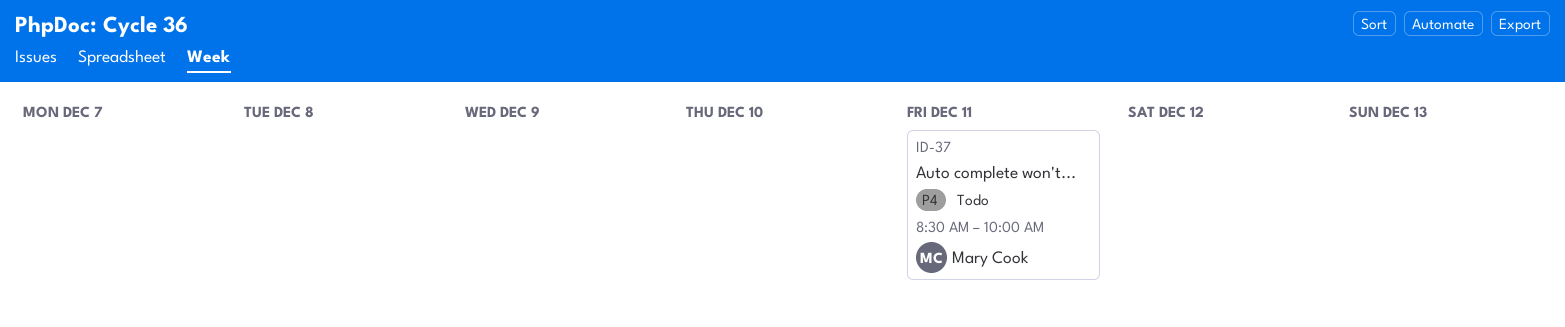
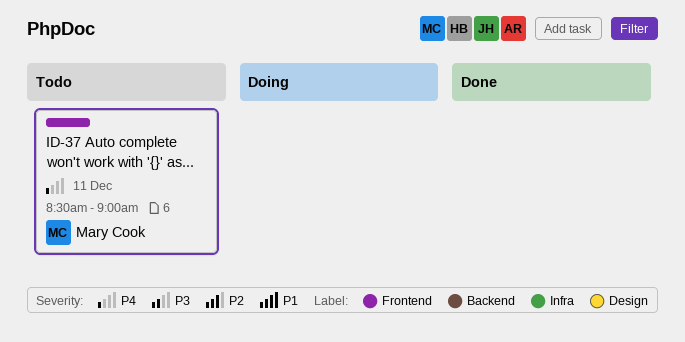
ID-37, ends: 10:00 -> 09:00

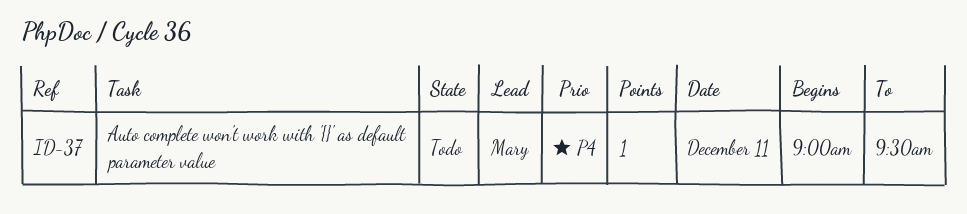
ID-37, begins: 08:30 -> 09:00
ID-37, ends: 09:00 -> 09:30

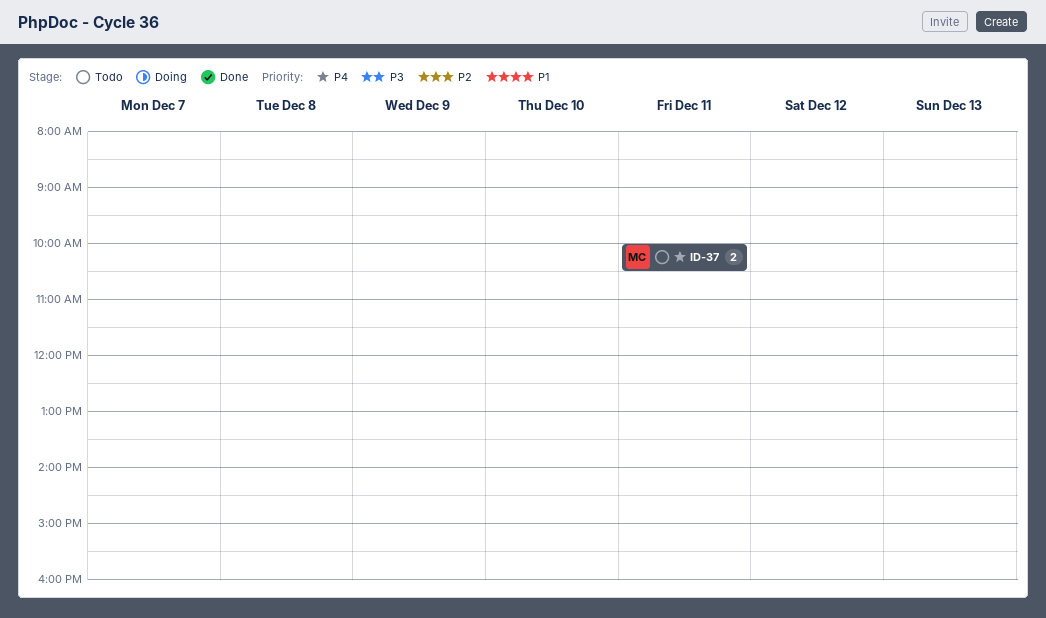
ID-37, estimate: 1 -> 2
ID-37, begins: 09:00 -> 10:00
ID-37, ends: 09:30 -> 10:30

